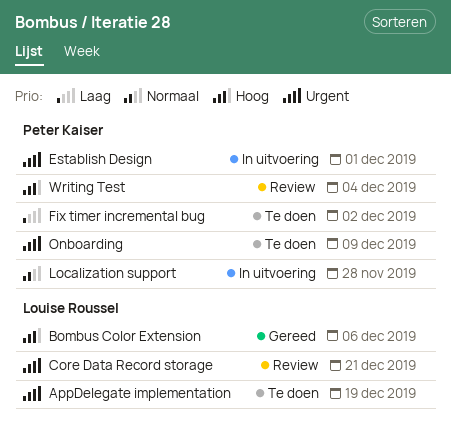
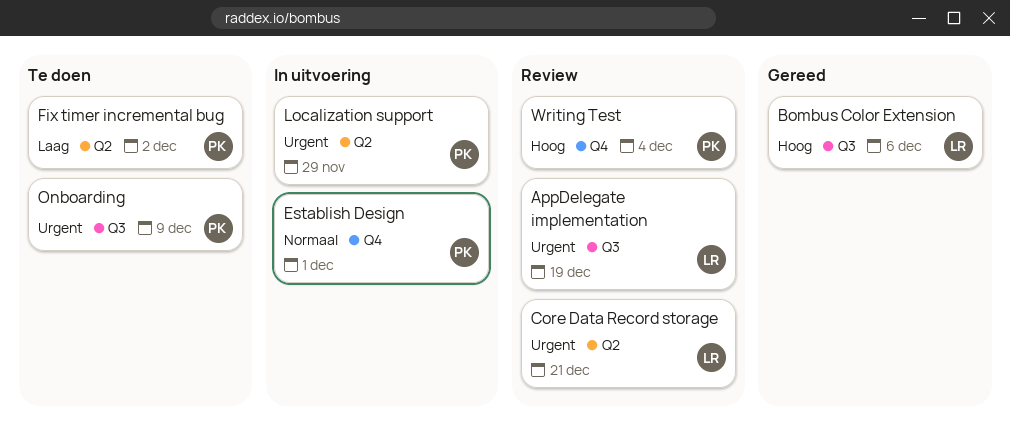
AppDelegate implementation, status: Te doen -> Review
Establish Design, priority: Urgent -> Normaal
Localization support, priority: Normaal -> Urgent
Localization support, due: Nov 28 -> Nov 29

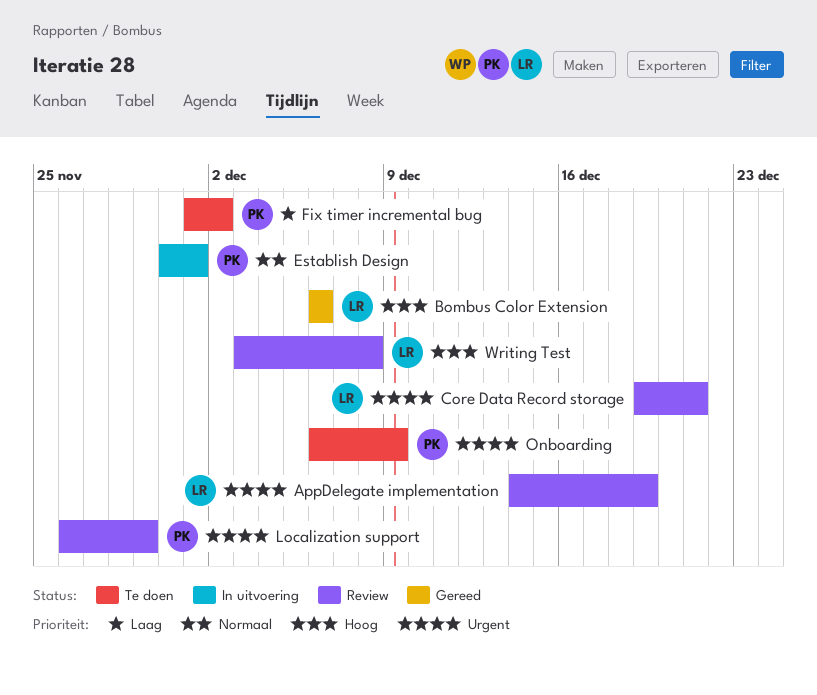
Localization support, status: In uitvoering -> Review
Writing Test, owner: PK -> LR
Writing Test, due: Dec 4 -> Dec 8

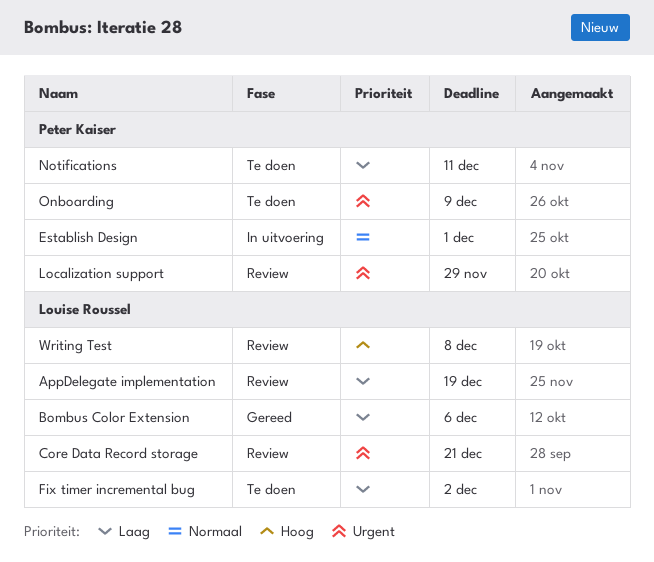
AppDelegate implementation, priority: Urgent -> Laag
Bombus Color Extension, priority: Hoog -> Laag
Fix timer incremental bug, owner: Peter Kaiser -> Louise Roussel
Notifications: none -> present

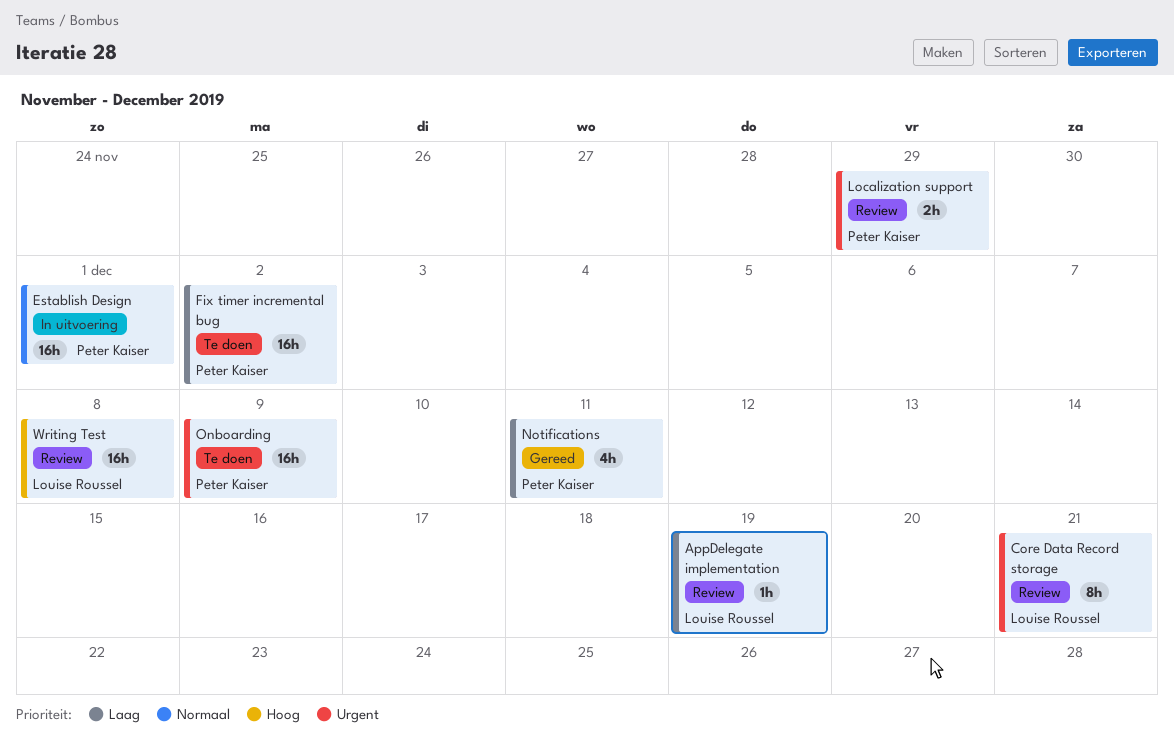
Bombus Color Extension: present -> none
Fix timer incremental bug, owner: Louise Roussel -> Peter Kaiser
Notifications, status: Te doen -> Gereed

